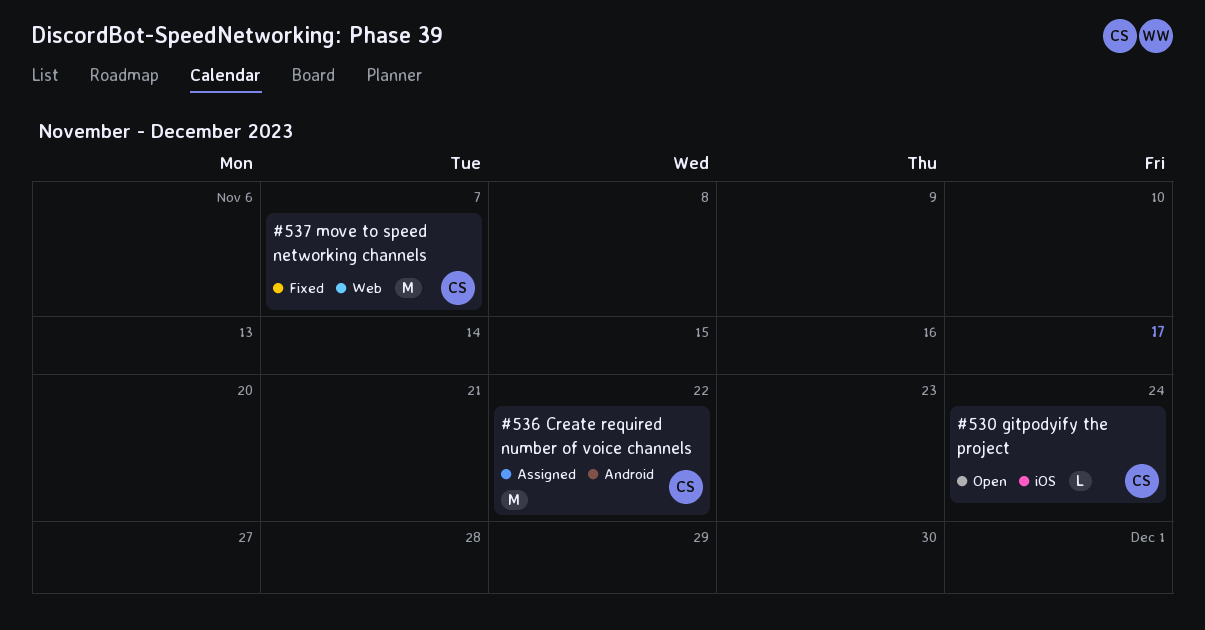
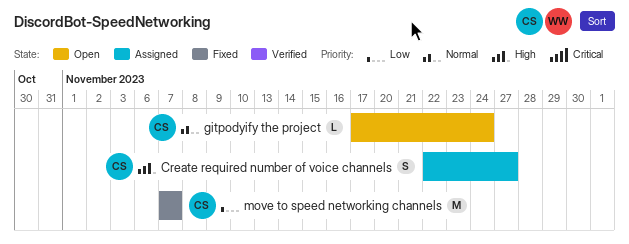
Create required number of voice channels, estimate: M -> S
Create required number of voice channels, due: Nov 22 -> Nov 27

